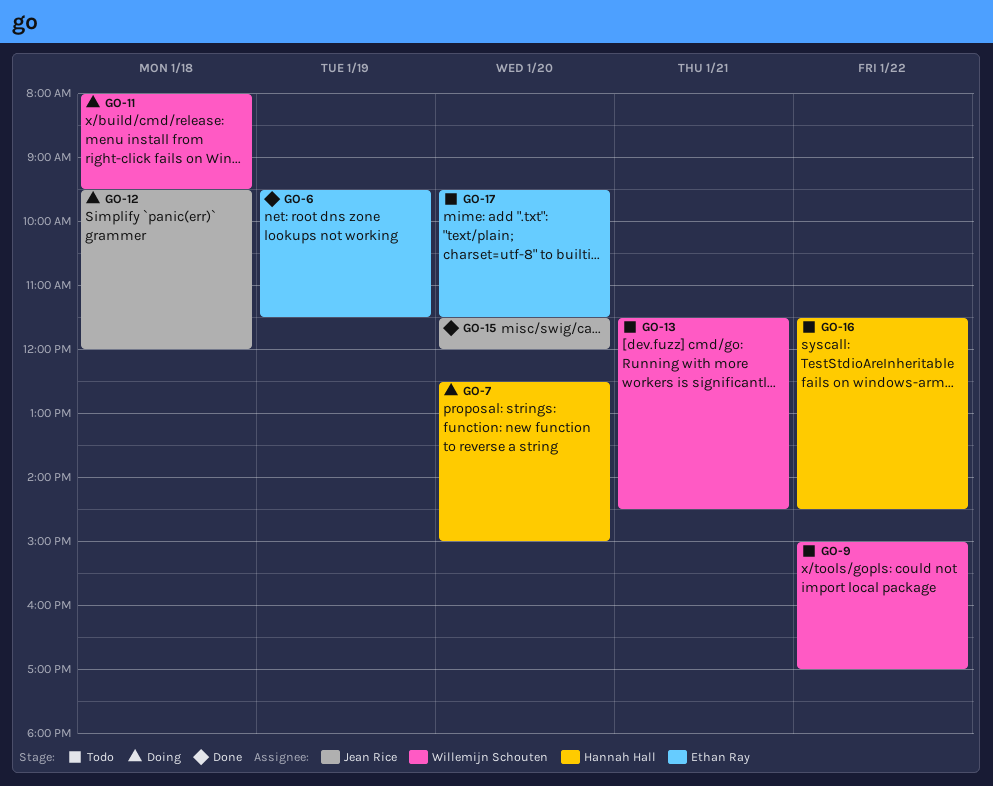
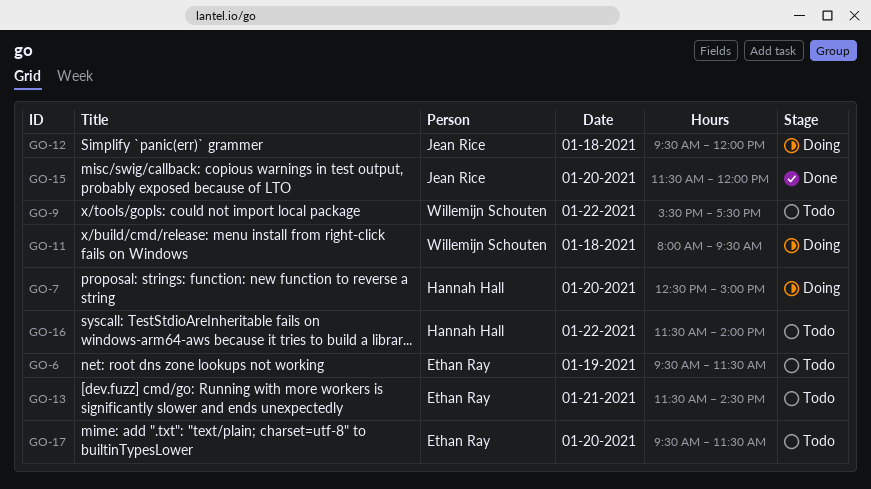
GO-6, status: Done -> Todo
GO-9, begins: 15:00 -> 15:30
GO-9, ends: 17:00 -> 17:30
GO-13, owner: Willemijn Schouten -> Ethan Ray
GO-16, ends: 14:30 -> 14:00

